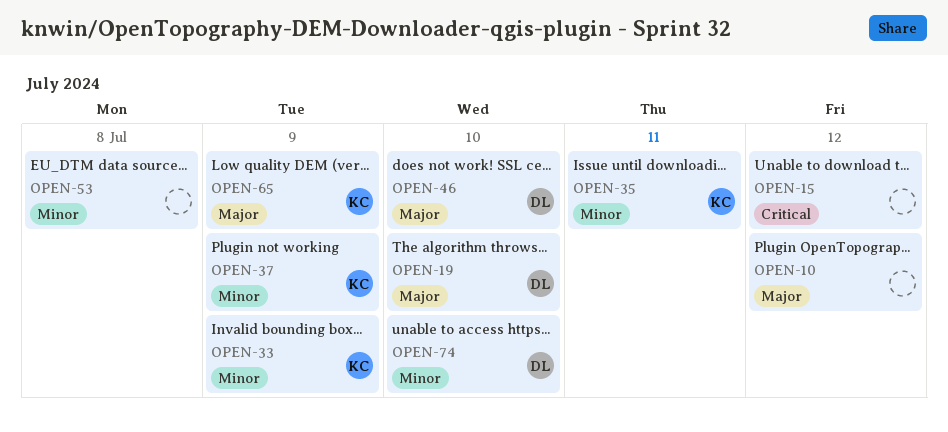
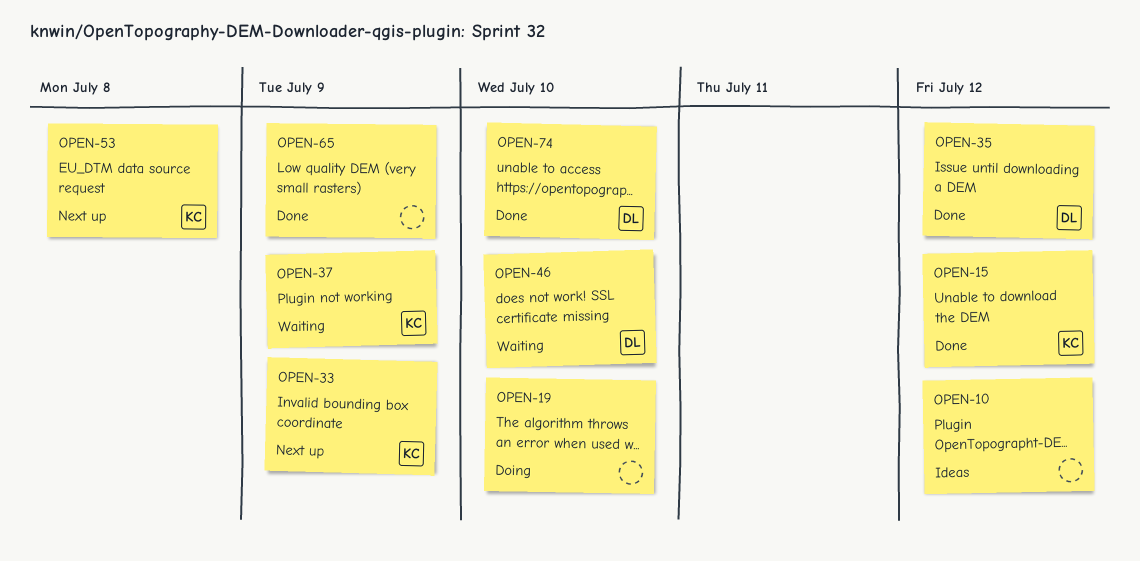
OPEN-15, owner: none -> KC
OPEN-19, owner: DL -> none
OPEN-35, owner: KC -> DL
OPEN-35, due: Jul 11 -> Jul 12
OPEN-53, owner: none -> KC
OPEN-65, owner: KC -> none

